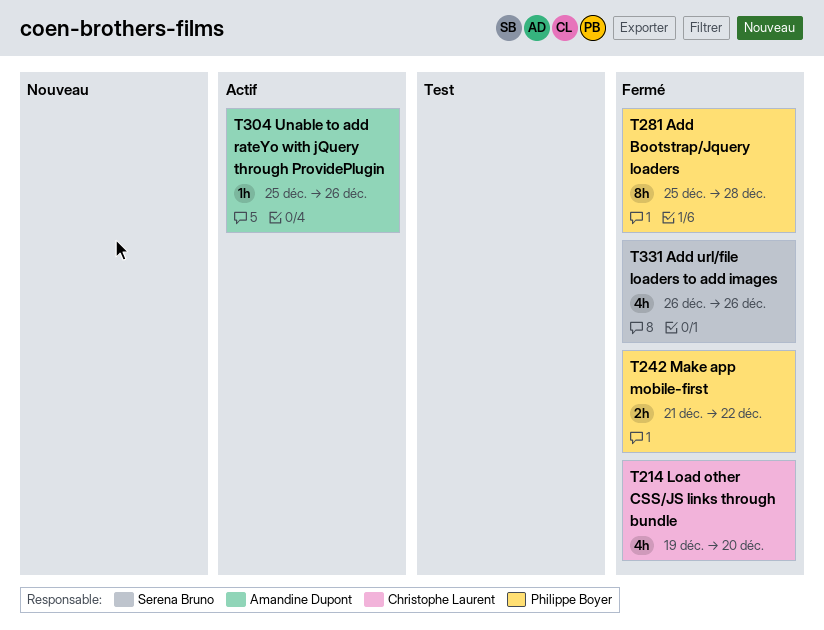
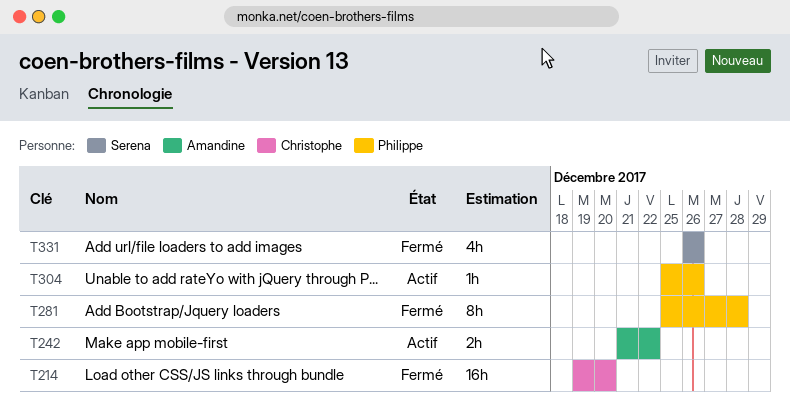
T214, estimate: 4h -> 16h
T242, status: Fermé -> Actif
T242, owner: Philippe Boyer -> Amandine Dupont
T304, owner: Amandine Dupont -> Philippe Boyer

